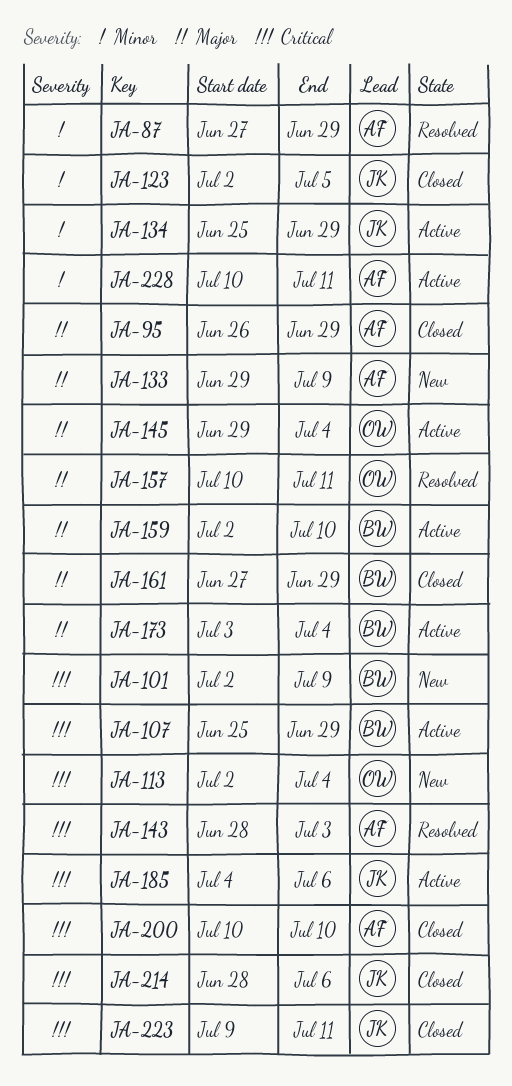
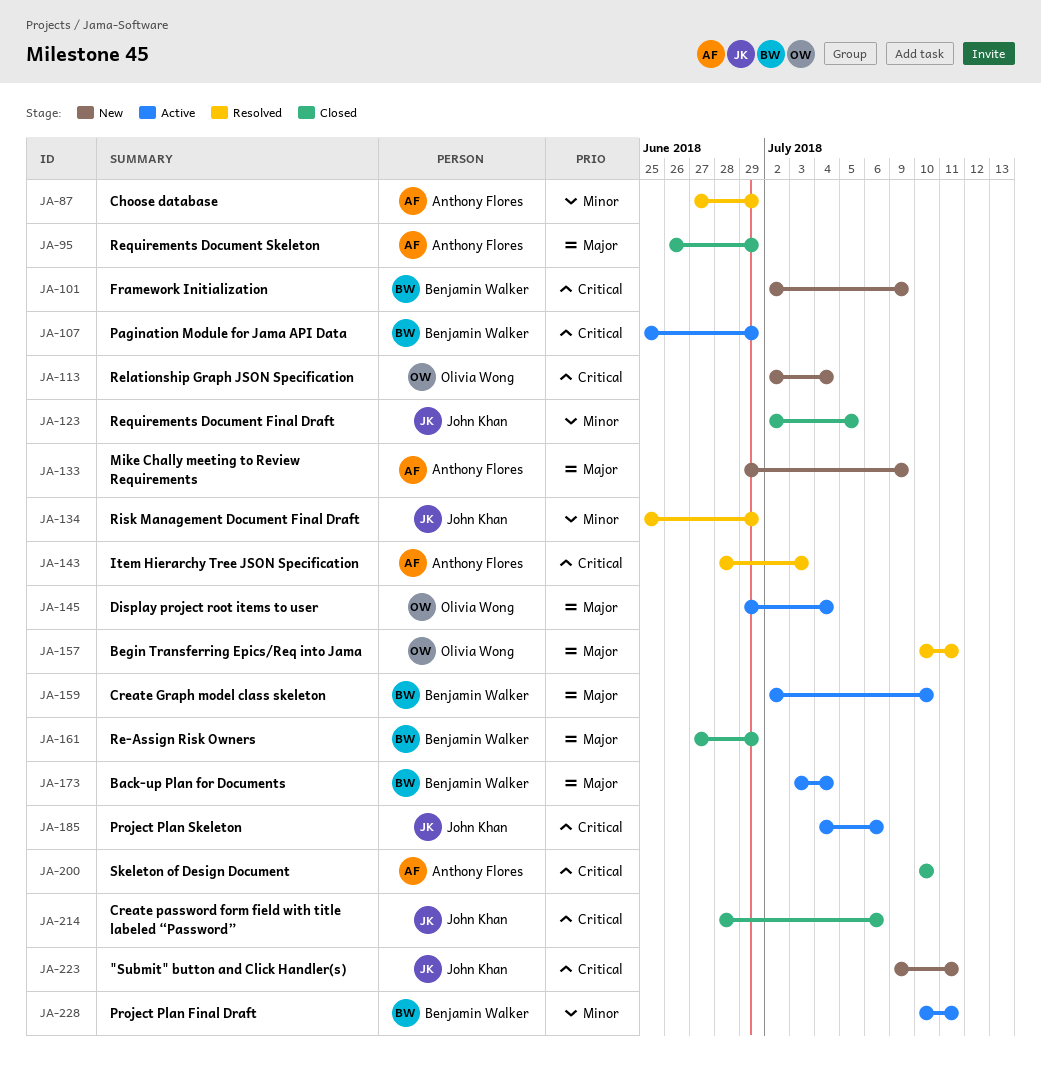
JA-134, status: Active -> Resolved
JA-223, status: Closed -> New
JA-228, owner: Anthony Flores -> Benjamin Walker

